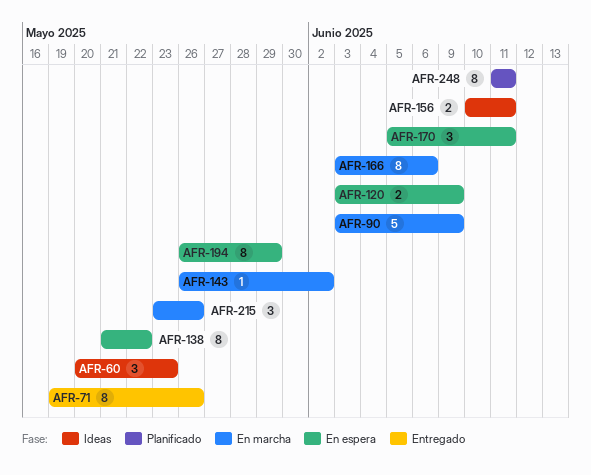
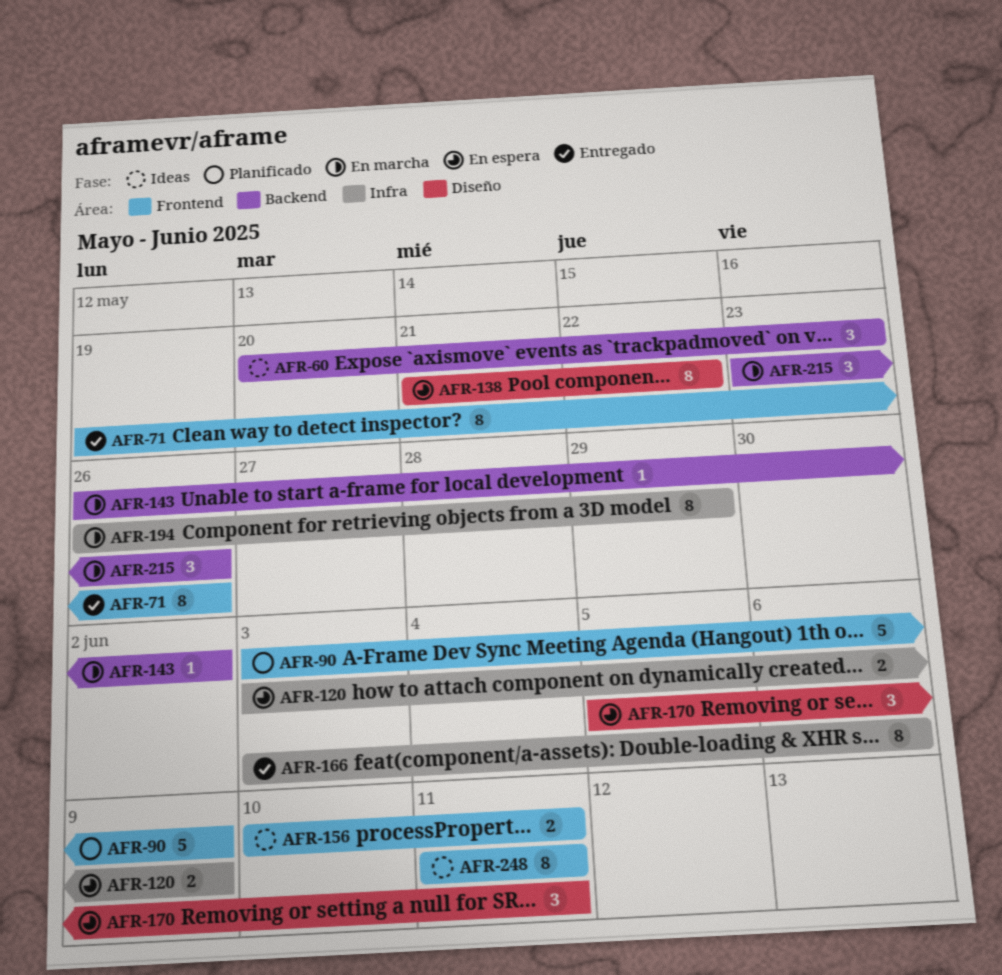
AFR-90, status: En marcha -> Planificado
AFR-166, status: En marcha -> Entregado
AFR-194, status: En espera -> En marcha
AFR-248, status: Planificado -> Ideas

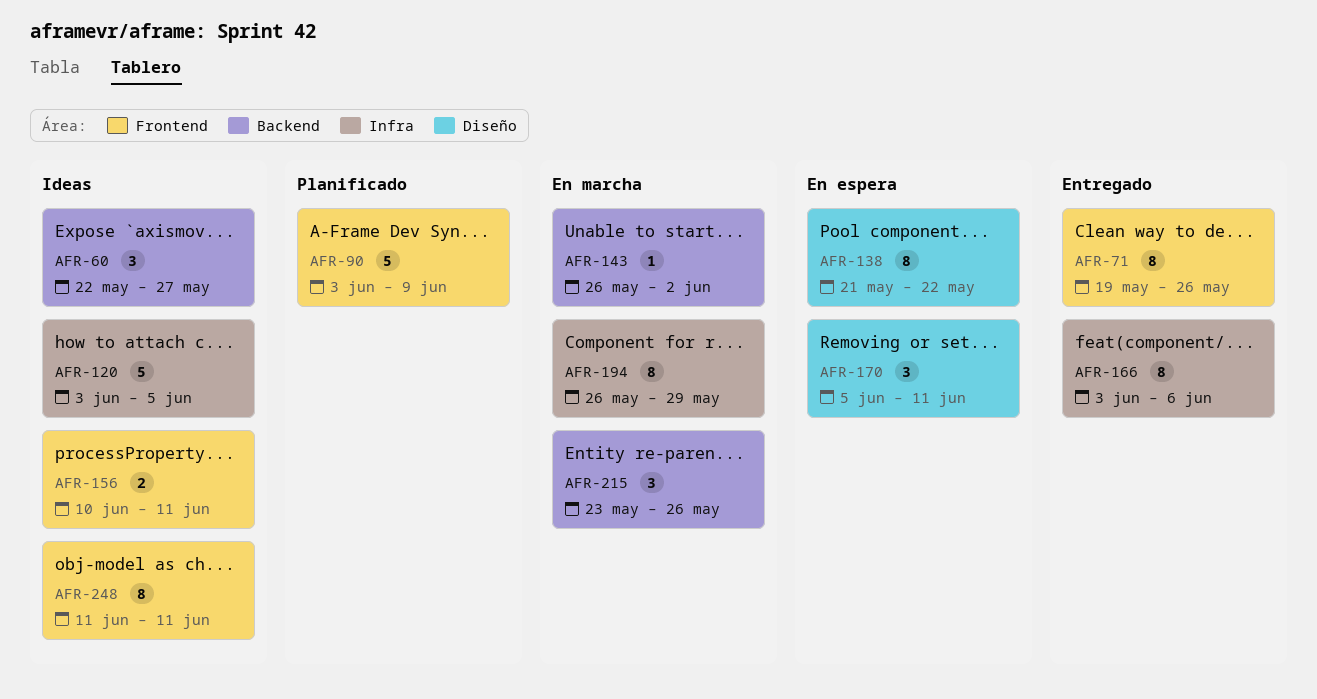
AFR-60, start: May 20 -> May 22
AFR-60, due: May 23 -> May 27
AFR-120, status: En espera -> Ideas
AFR-120, estimate: 2 -> 5
AFR-120, due: Jun 9 -> Jun 5

